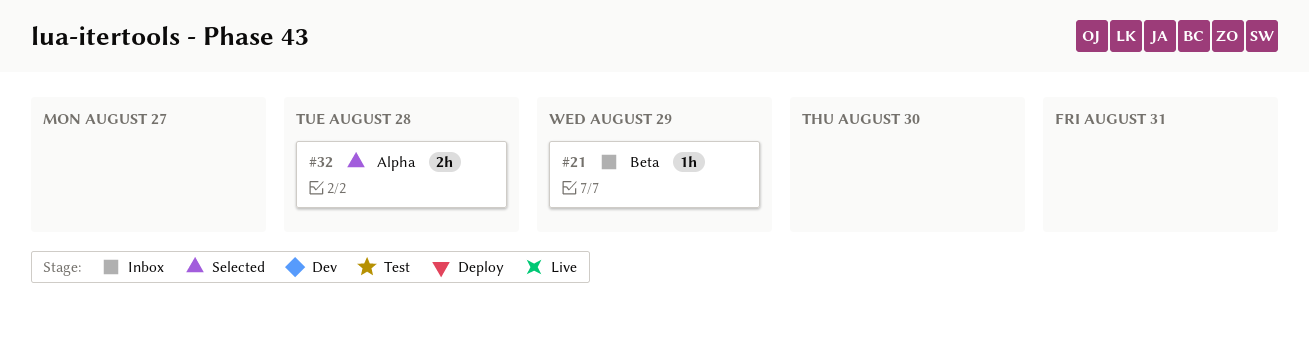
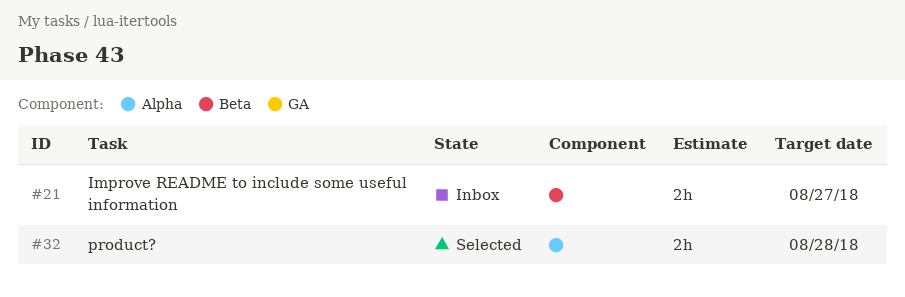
#21, estimate: 1h -> 2h
#21, due: Aug 29 -> Aug 27

